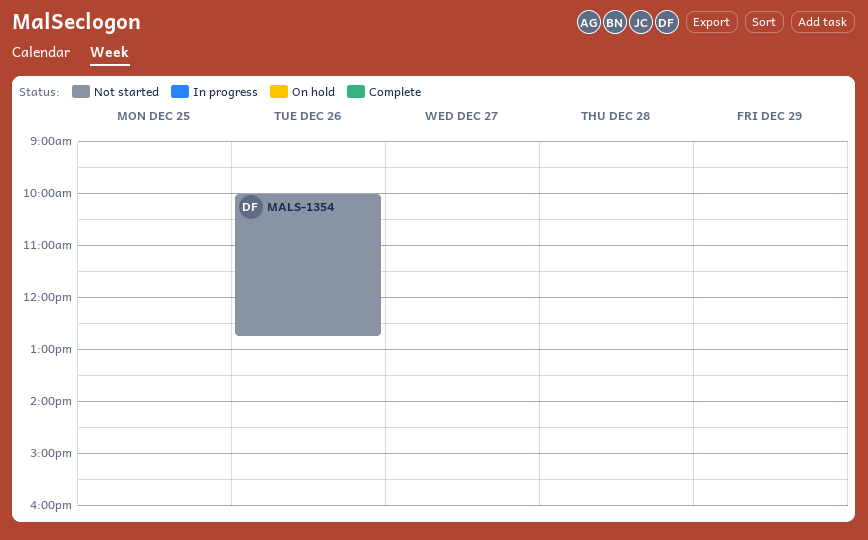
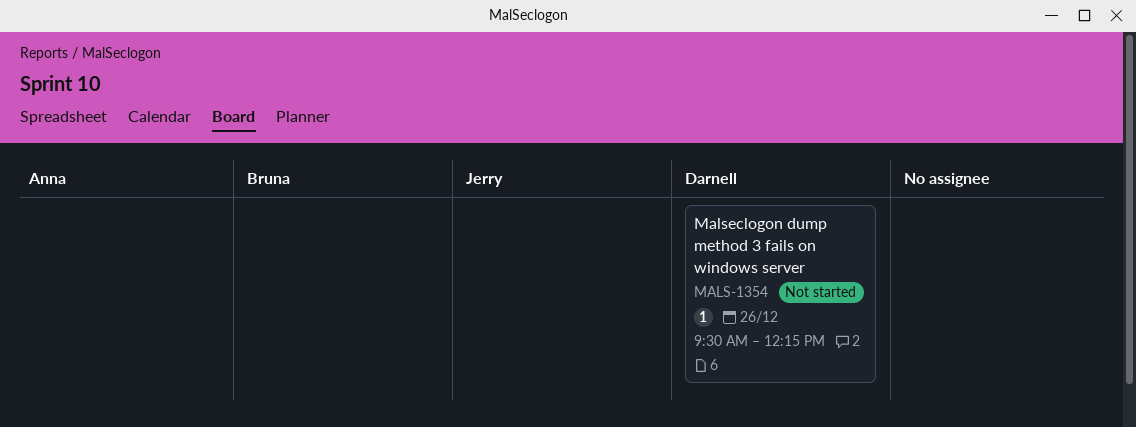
MALS-1354, begins: 10:00 -> 09:30
MALS-1354, ends: 12:45 -> 12:15

